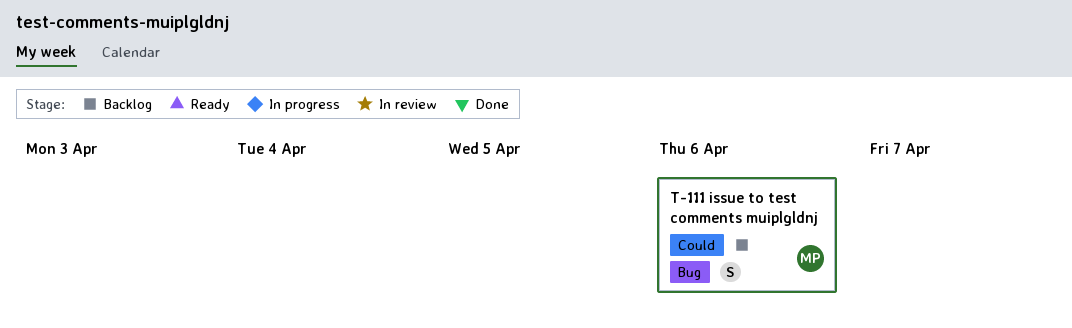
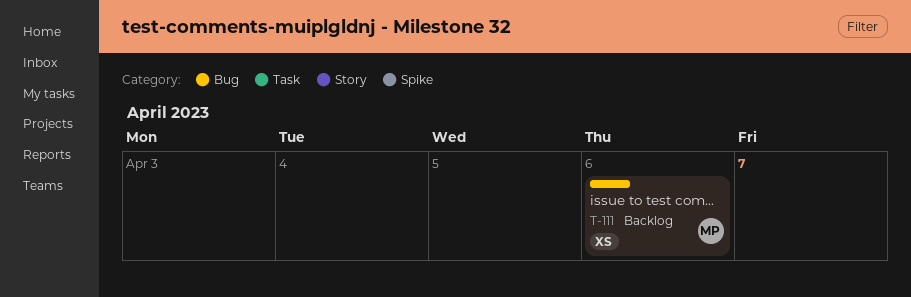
T-111, estimate: S -> XS

